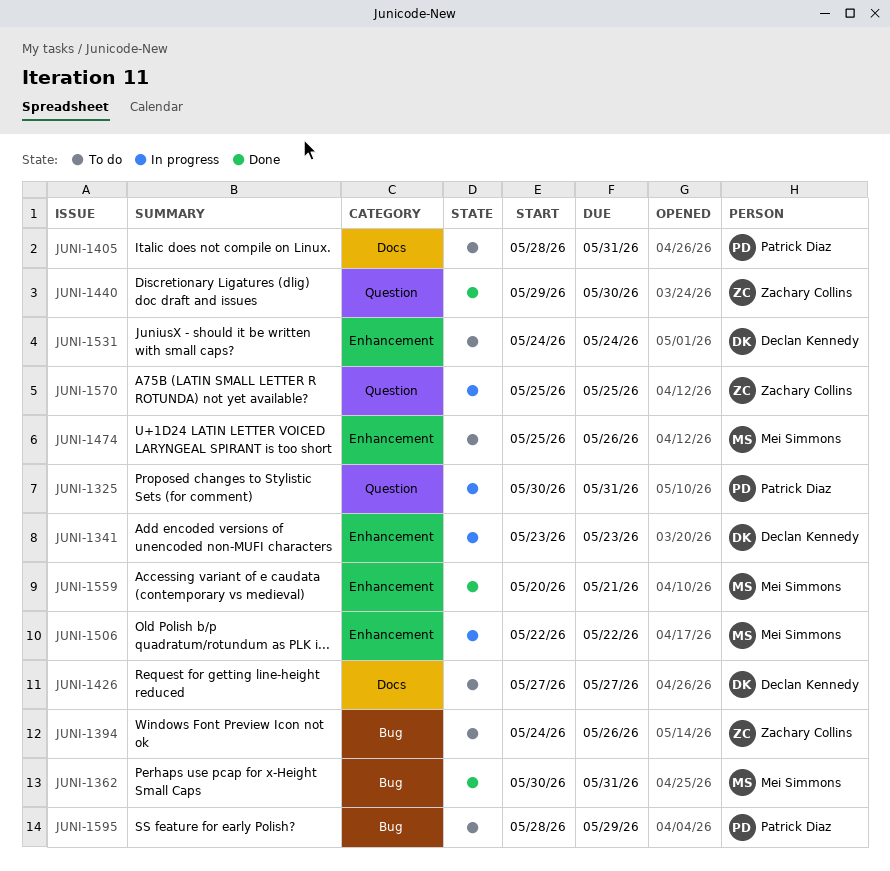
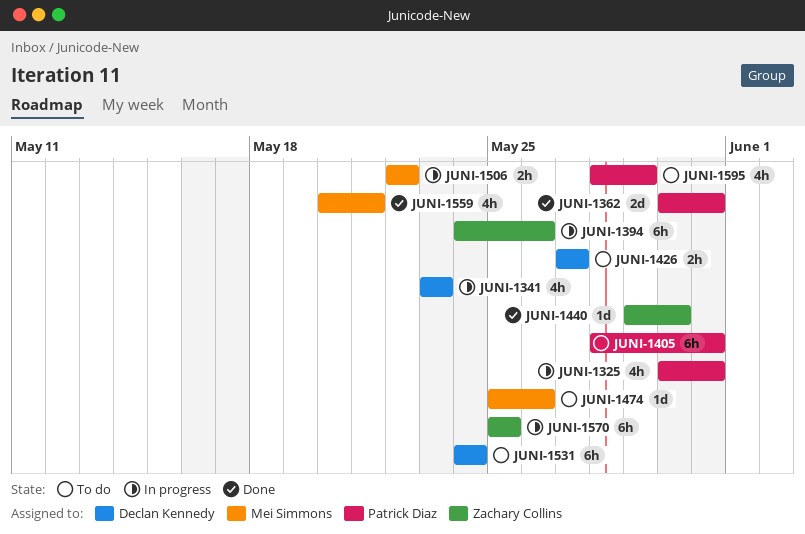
JUNI-1362, owner: Mei Simmons -> Patrick Diaz
JUNI-1394, status: To do -> In progress

